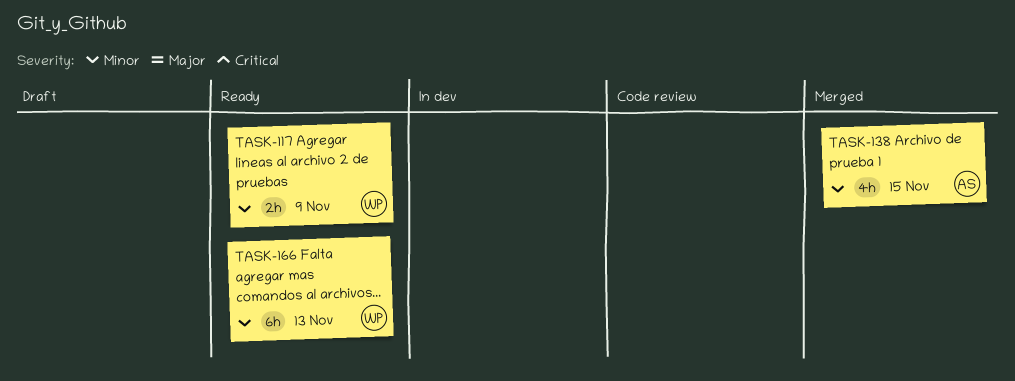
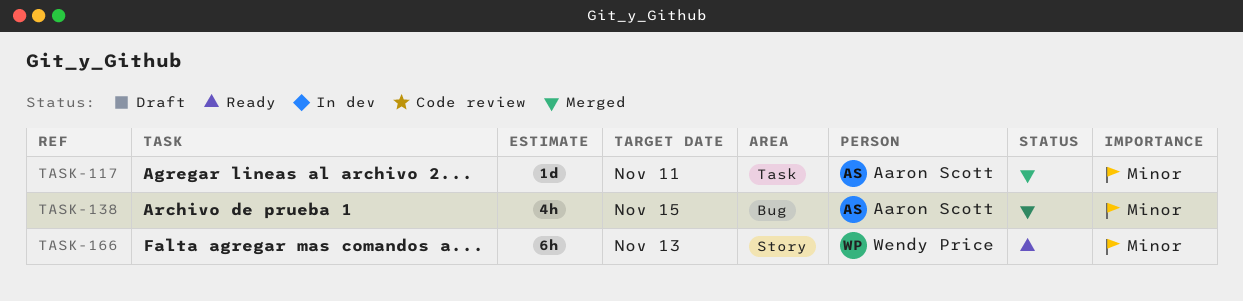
TASK-117, status: Ready -> Merged
TASK-117, owner: Wendy Price -> Aaron Scott
TASK-117, estimate: 2h -> 1d
TASK-117, due: Nov 9 -> Nov 11

